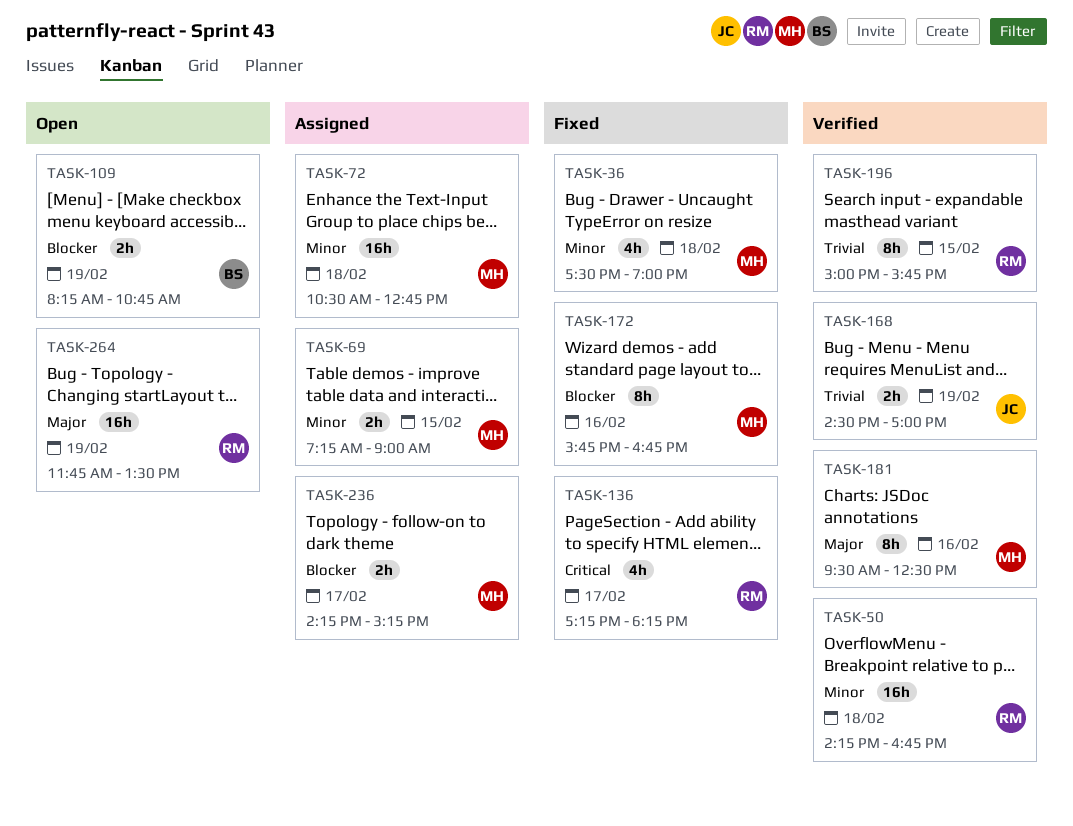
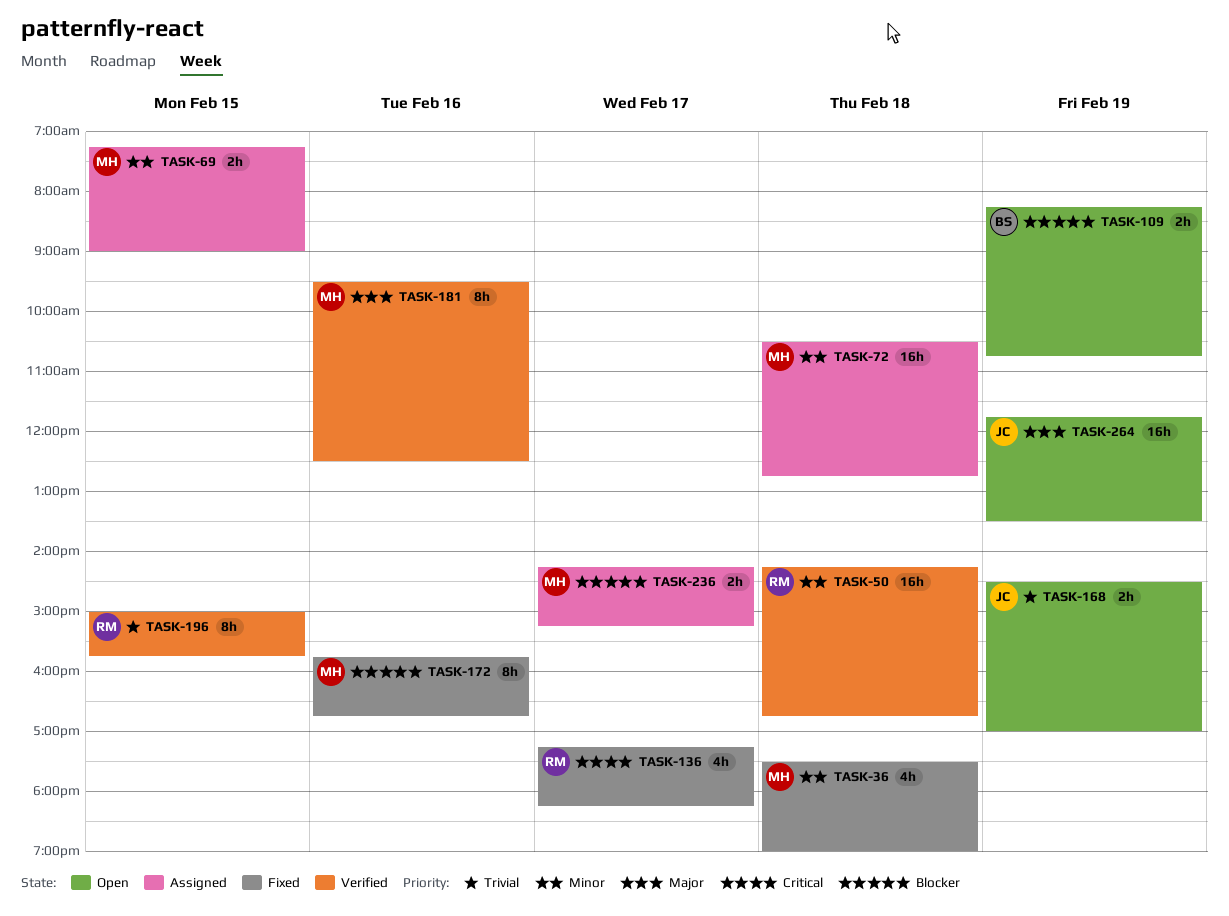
TASK-168, status: Verified -> Open
TASK-264, owner: RM -> JC

